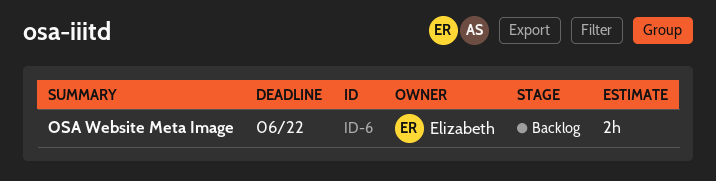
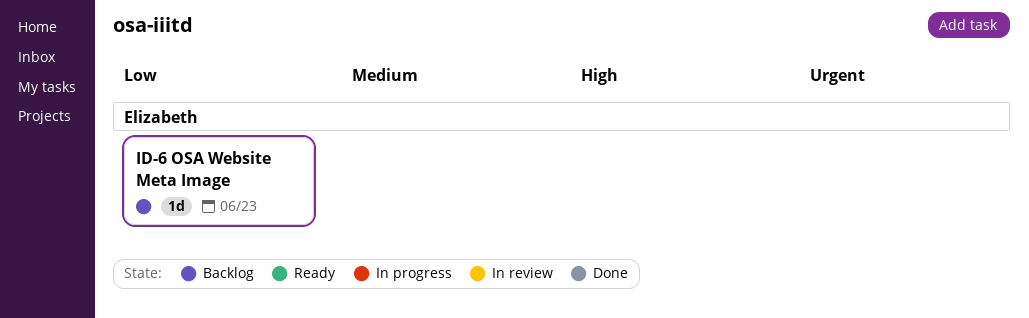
ID-6, estimate: 2h -> 1d
ID-6, due: Jun 22 -> Jun 23

